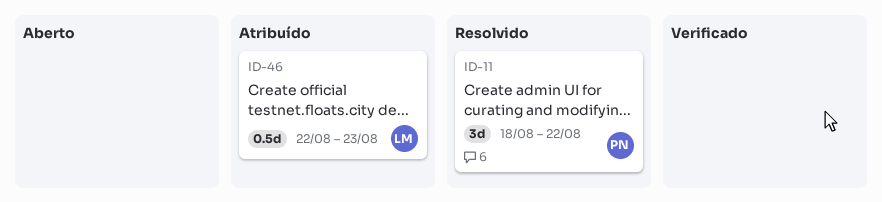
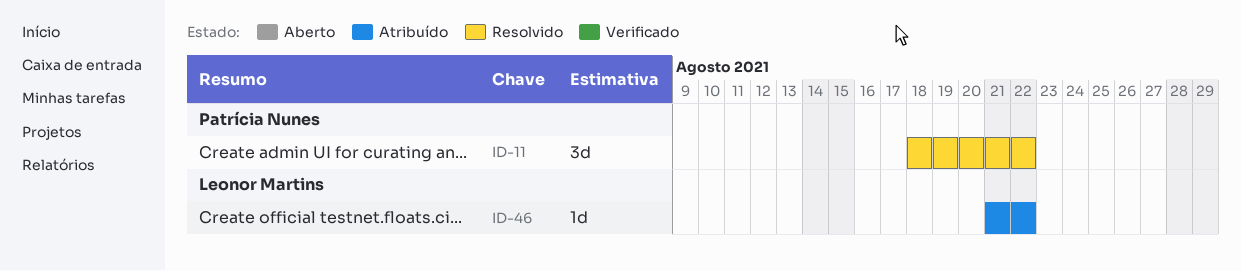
ID-46, estimate: 0.5d -> 1d
ID-46, start: Aug 22 -> Aug 21
ID-46, due: Aug 23 -> Aug 22

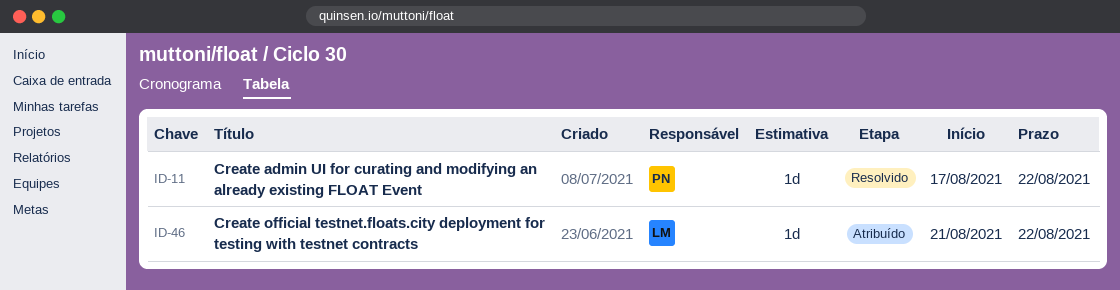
ID-11, estimate: 3d -> 1d
ID-11, start: Aug 18 -> Aug 17

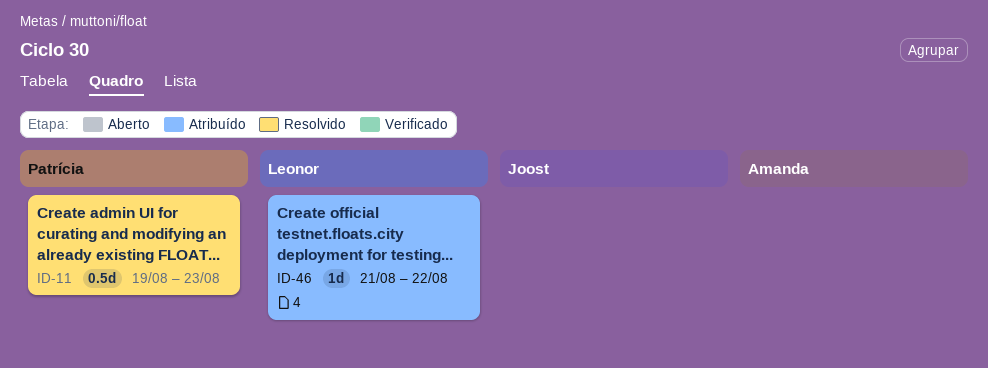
ID-11, estimate: 1d -> 0.5d
ID-11, start: Aug 17 -> Aug 19
ID-11, due: Aug 22 -> Aug 23

